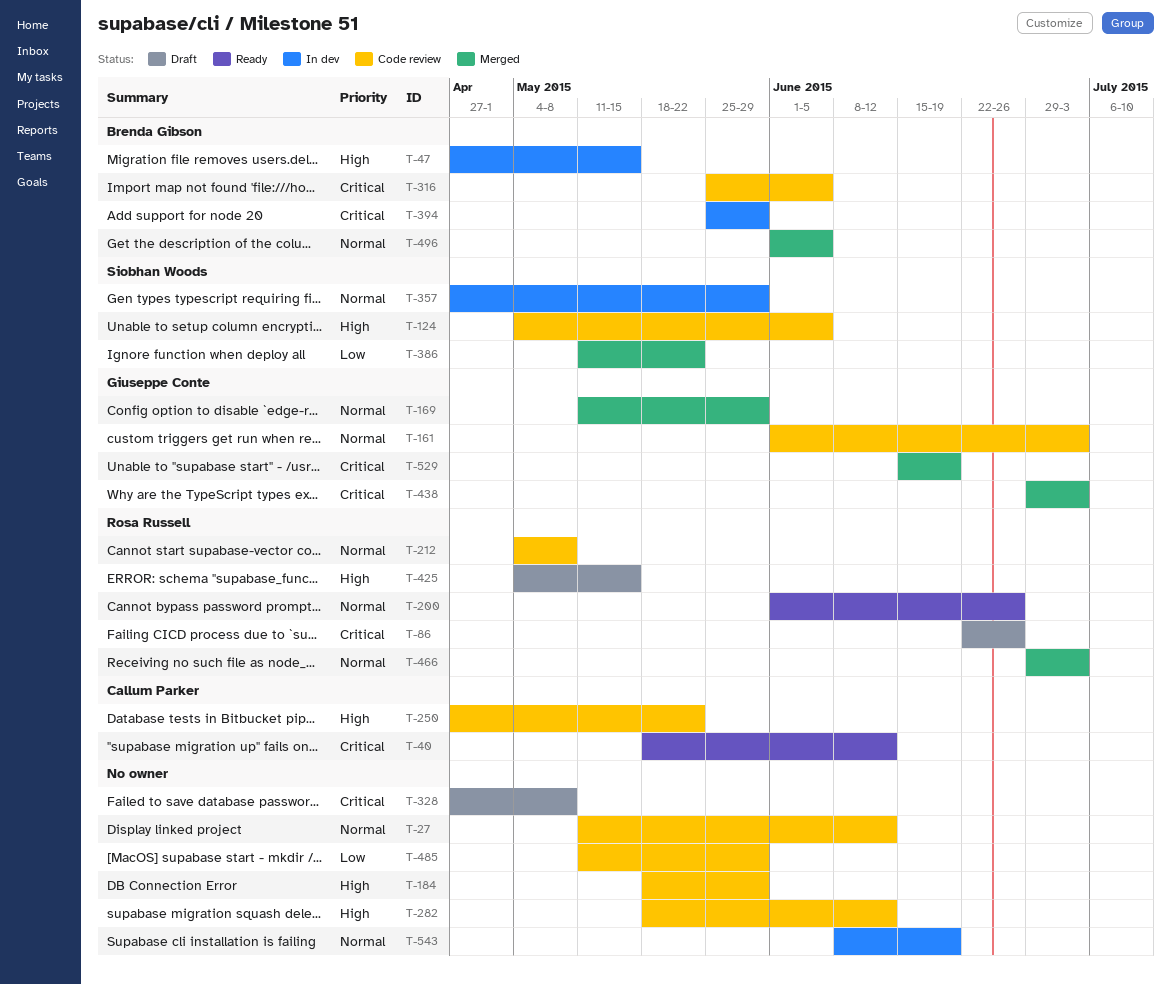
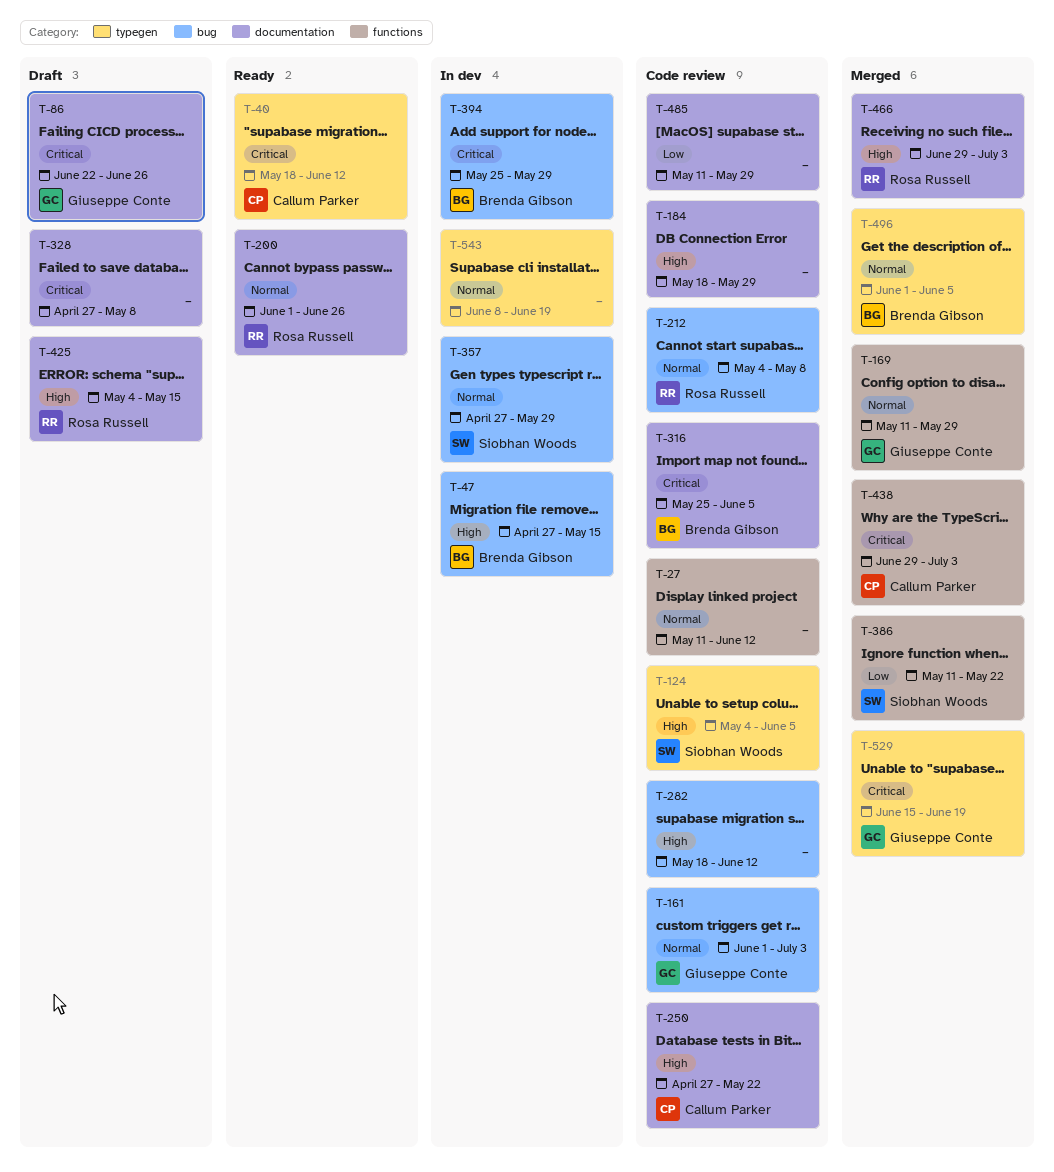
T-86, owner: Rosa Russell -> Giuseppe Conte
T-438, owner: Giuseppe Conte -> Callum Parker
T-466, priority: Normal -> High

